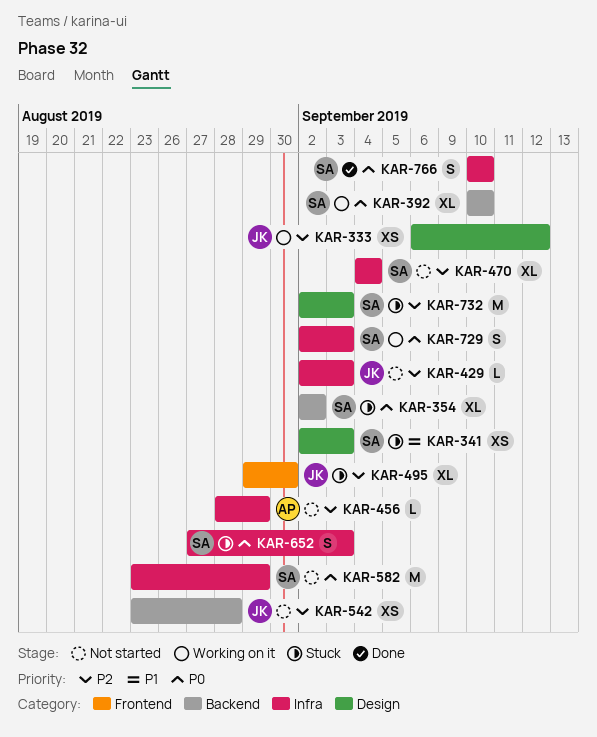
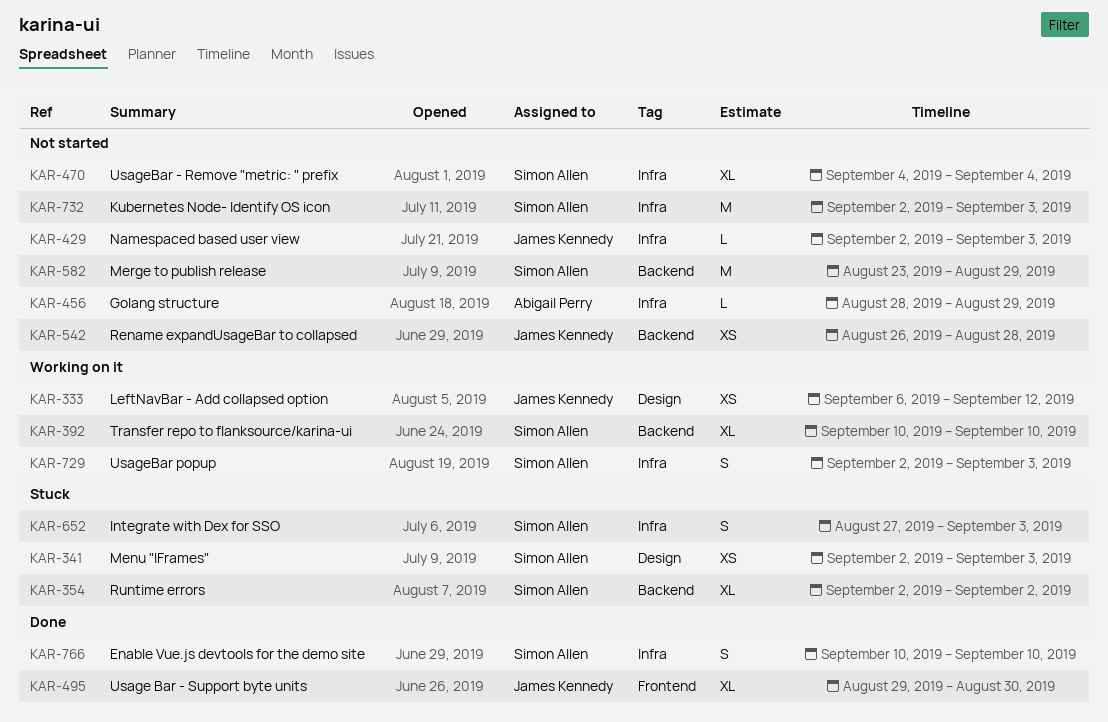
KAR-495, status: Stuck -> Done
KAR-542, start: Aug 23 -> Aug 26
KAR-582, label: Infra -> Backend
KAR-732, status: Stuck -> Not started
KAR-732, label: Design -> Infra

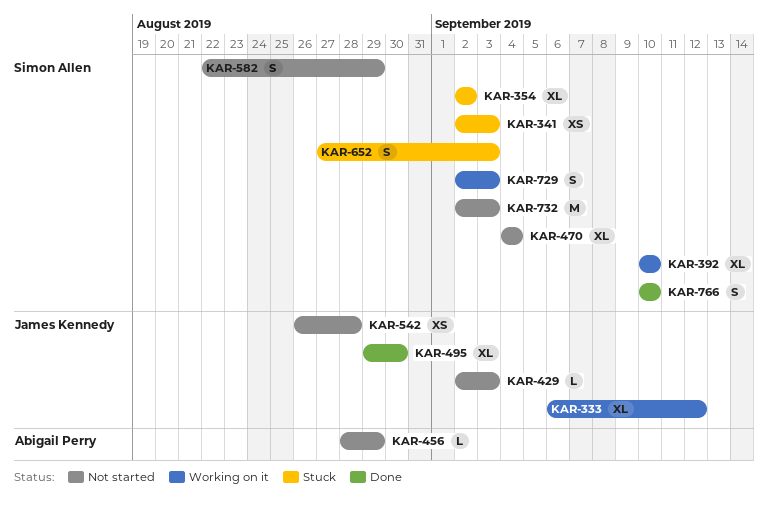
KAR-333, estimate: XS -> XL
KAR-582, estimate: M -> S
KAR-582, start: Aug 23 -> Aug 22

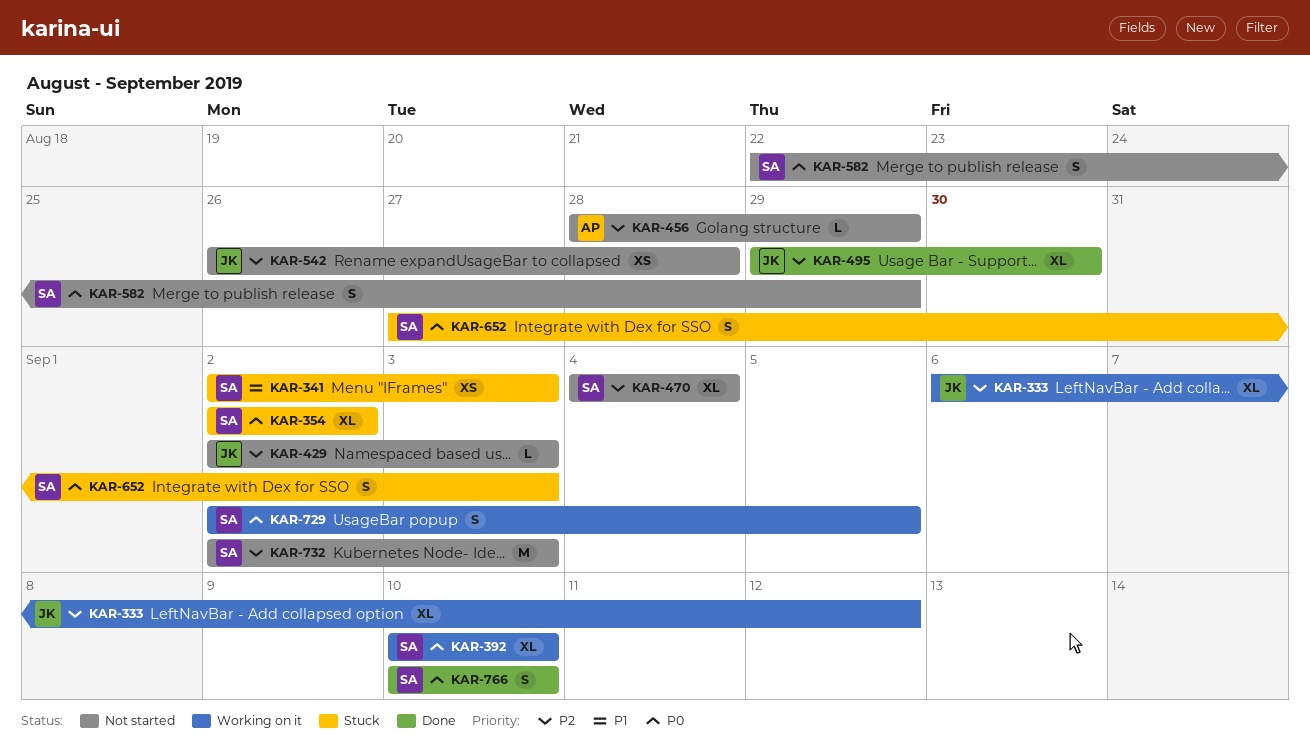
KAR-729, due: Sep 3 -> Sep 5

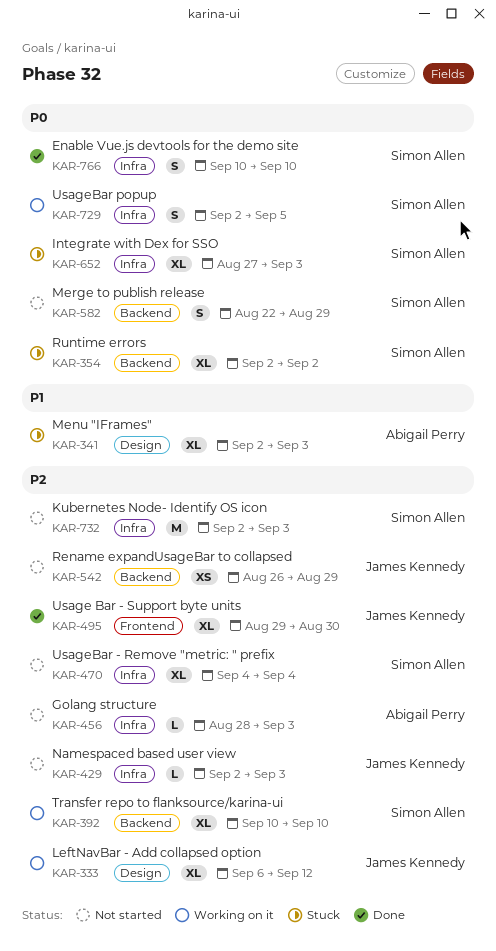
KAR-341, owner: Simon Allen -> Abigail Perry
KAR-341, estimate: XS -> XL
KAR-392, priority: P0 -> P2
KAR-456, due: Aug 29 -> Sep 3
KAR-542, due: Aug 28 -> Aug 29
KAR-652, estimate: S -> XL

